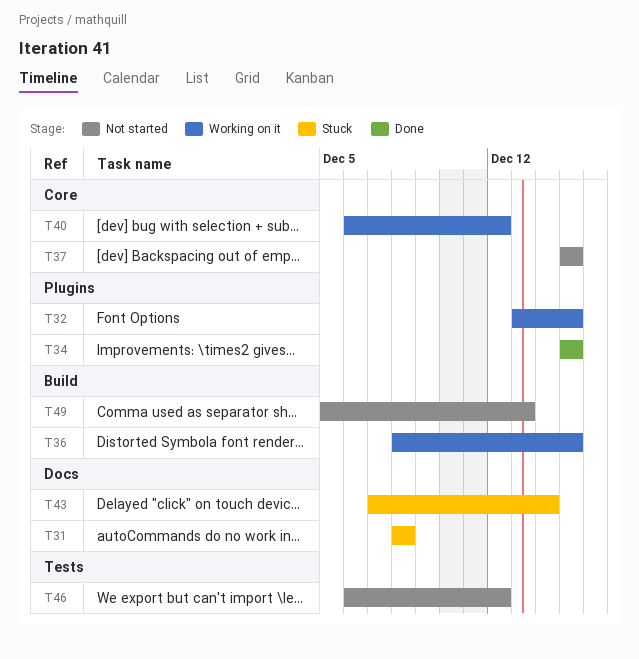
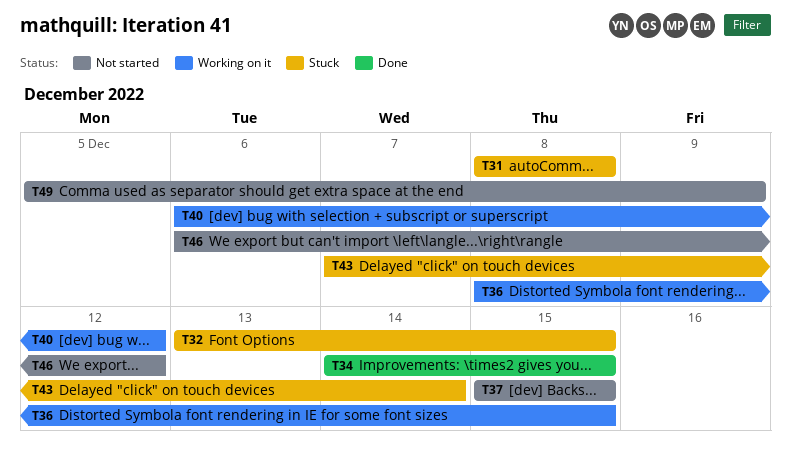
T32, status: Working on it -> Stuck
T34, start: Dec 15 -> Dec 14
T49, due: Dec 13 -> Dec 9

